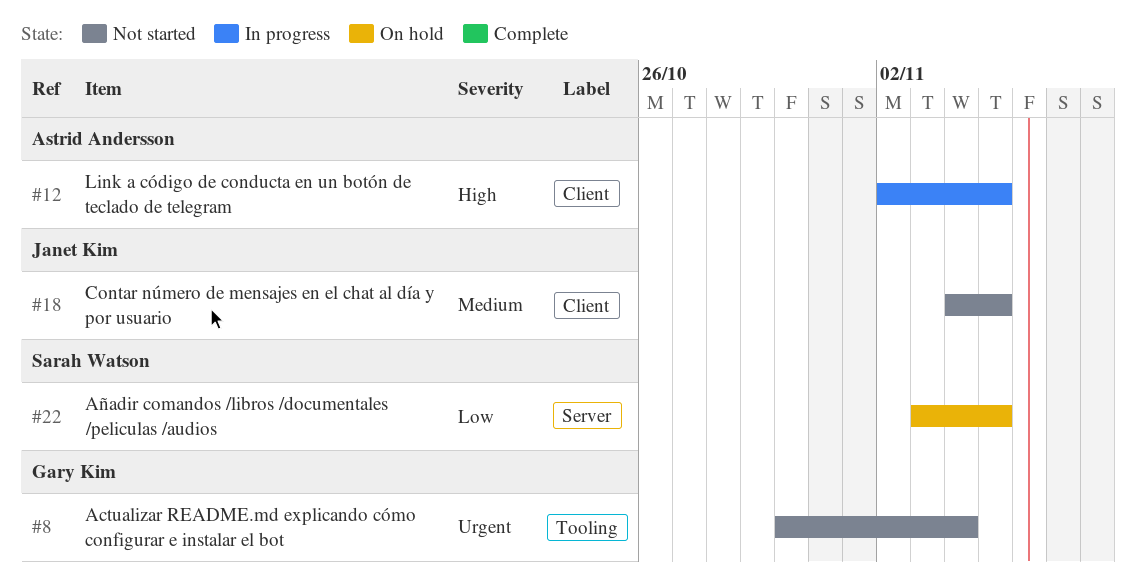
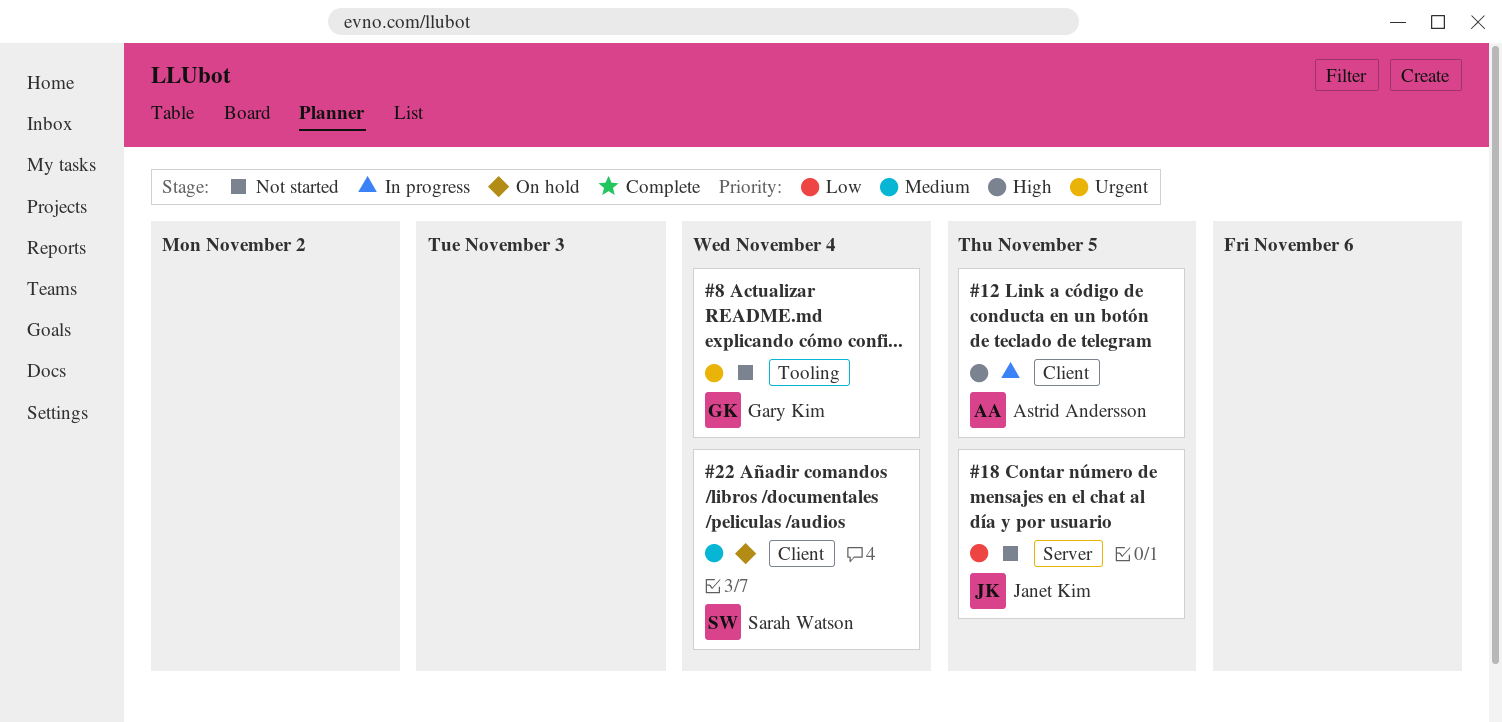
#18, priority: Medium -> Low
#18, label: Client -> Server
#22, priority: Low -> Medium
#22, label: Server -> Client
#22, due: Nov 5 -> Nov 4

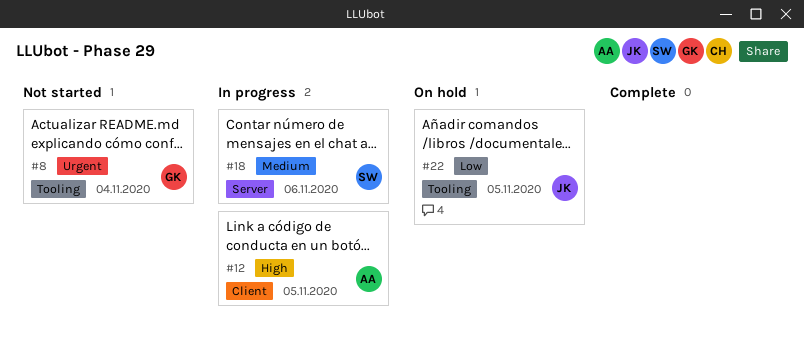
#18, status: Not started -> In progress
#18, owner: Janet Kim -> Sarah Watson
#18, priority: Low -> Medium
#18, due: Nov 5 -> Nov 6
#22, owner: Sarah Watson -> Janet Kim
#22, priority: Medium -> Low
#22, label: Client -> Tooling
#22, due: Nov 4 -> Nov 5

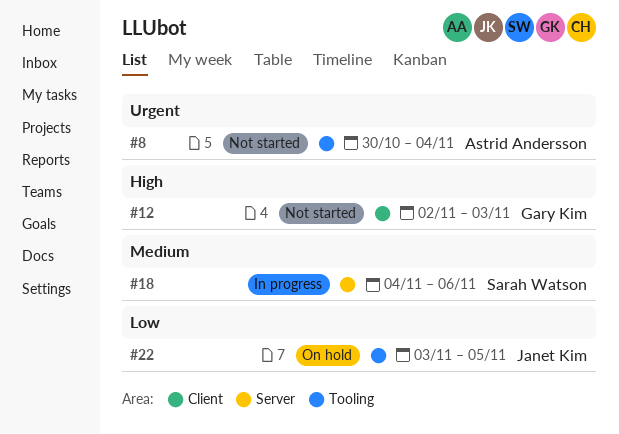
#8, owner: Gary Kim -> Astrid Andersson
#12, status: In progress -> Not started
#12, owner: Astrid Andersson -> Gary Kim
#12, due: Nov 5 -> Nov 3

